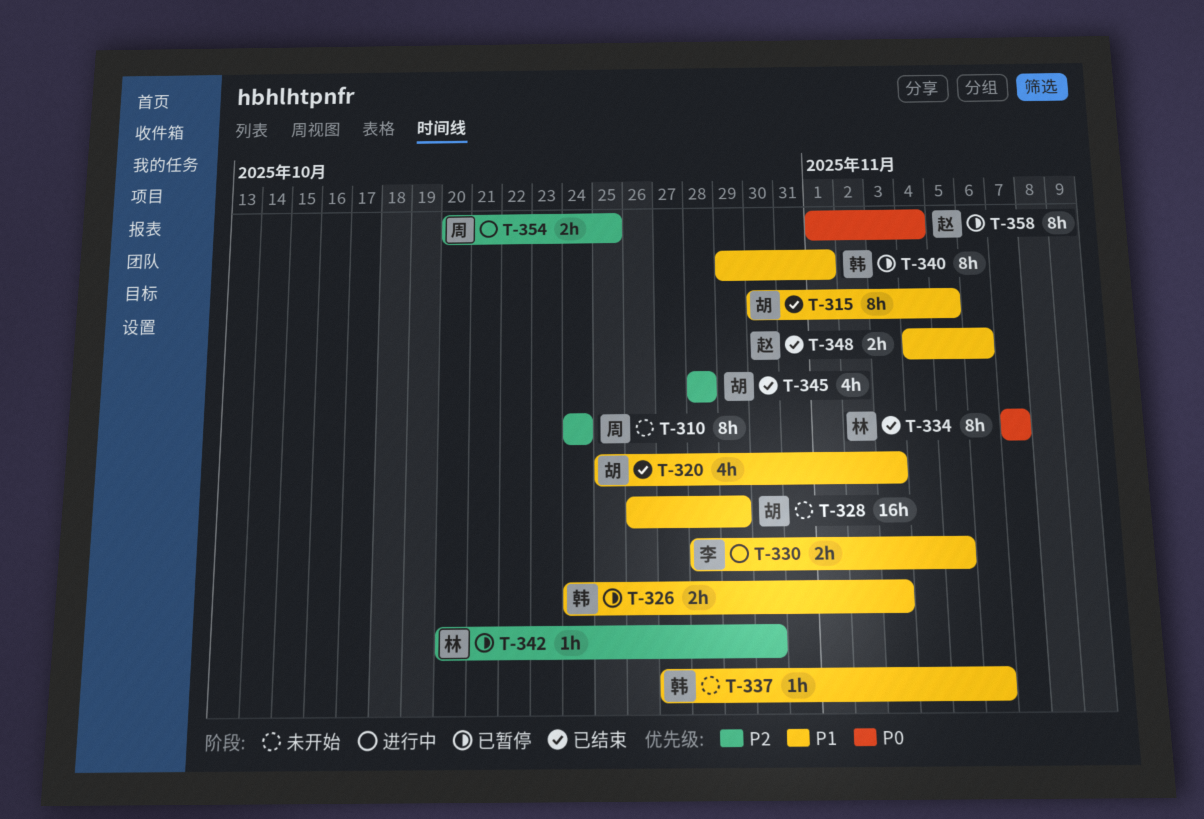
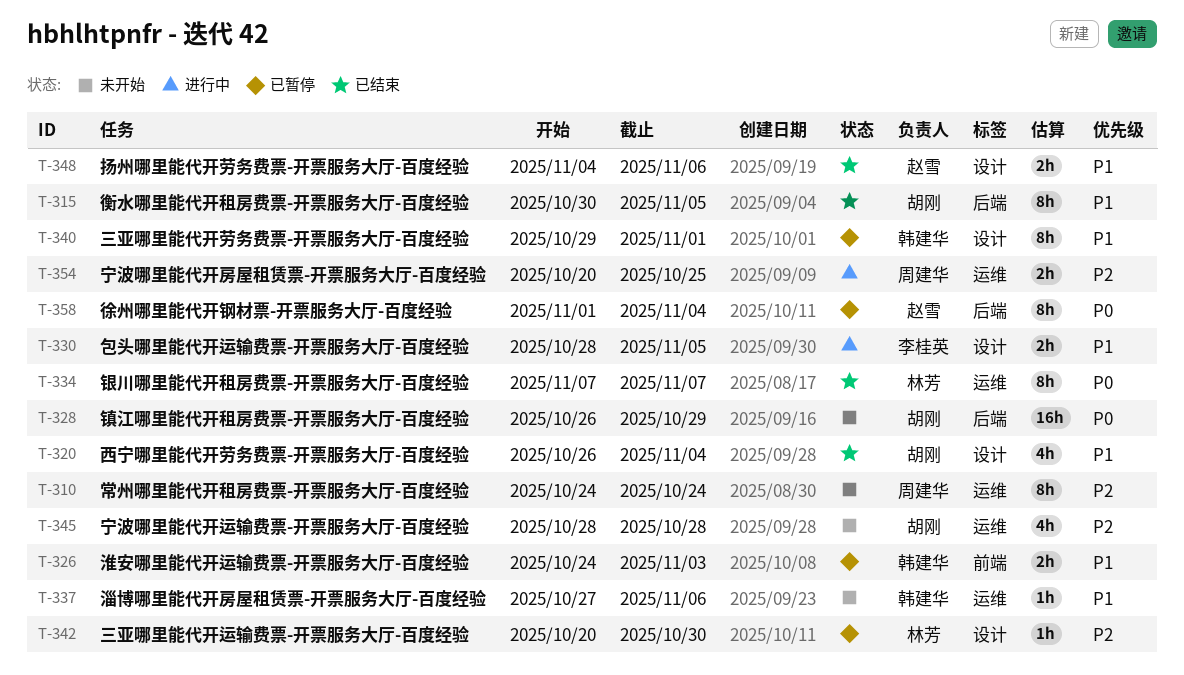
T-320, start: Oct 25 -> Oct 26
T-320, due: Nov 3 -> Nov 4
T-328, priority: P1 -> P0
T-345, status: 已结束 -> 未开始

